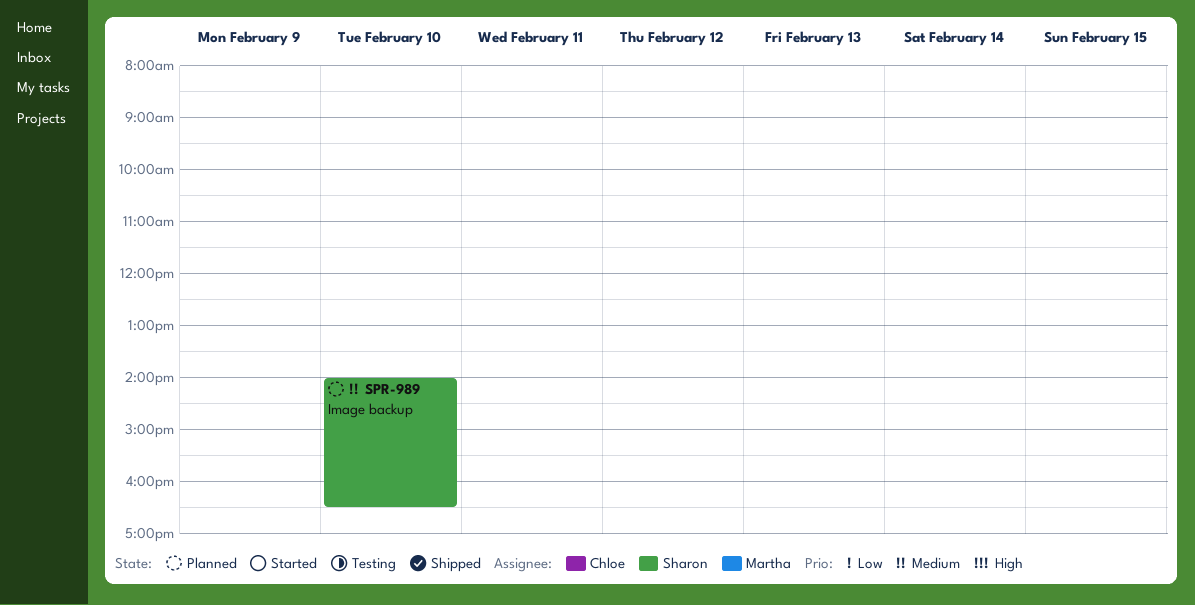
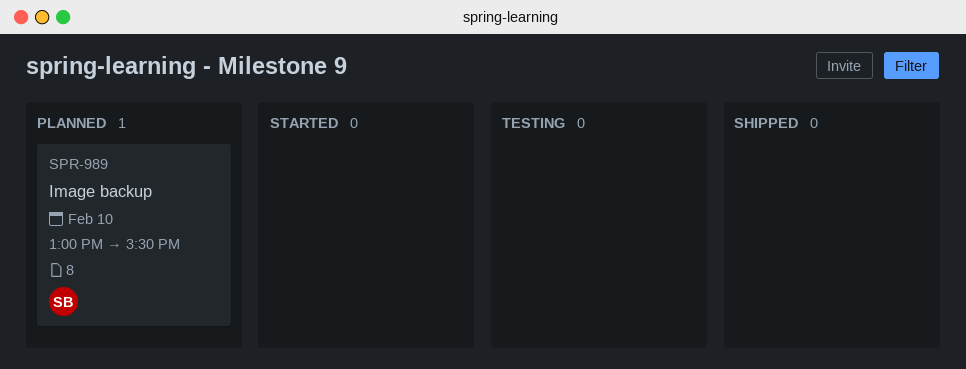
SPR-989, begins: 14:00 -> 13:00
SPR-989, ends: 16:30 -> 15:30

